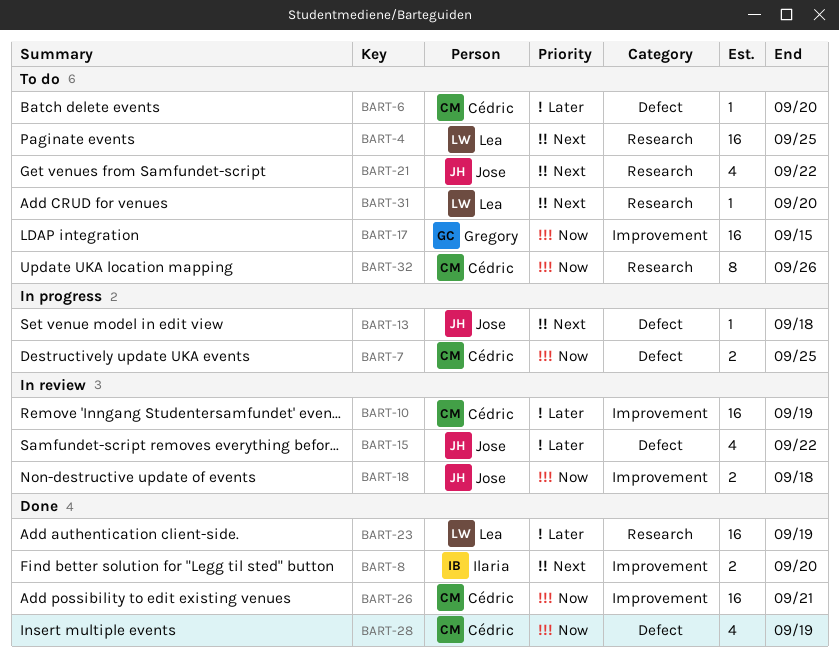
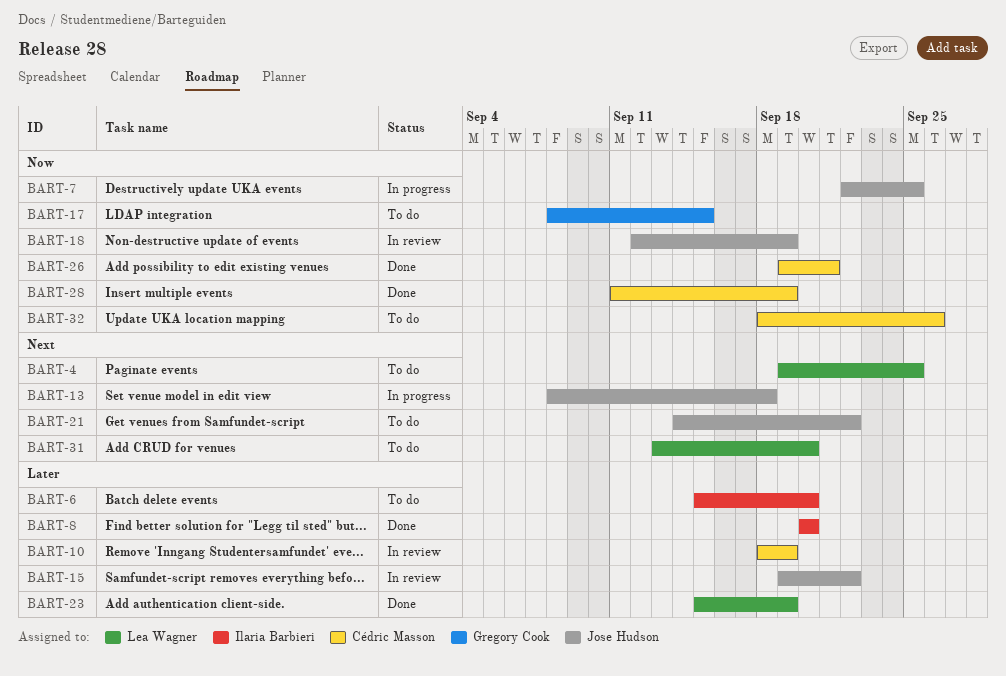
BART-6, owner: Cédric Masson -> Ilaria Barbieri
BART-7, owner: Cédric Masson -> Jose Hudson
BART-8, priority: Next -> Later
BART-18, due: Sep 18 -> Sep 19

